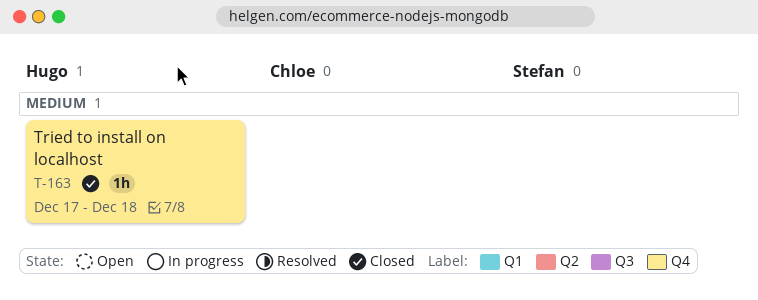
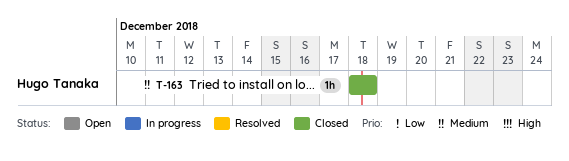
T-163, start: Dec 17 -> Dec 18

